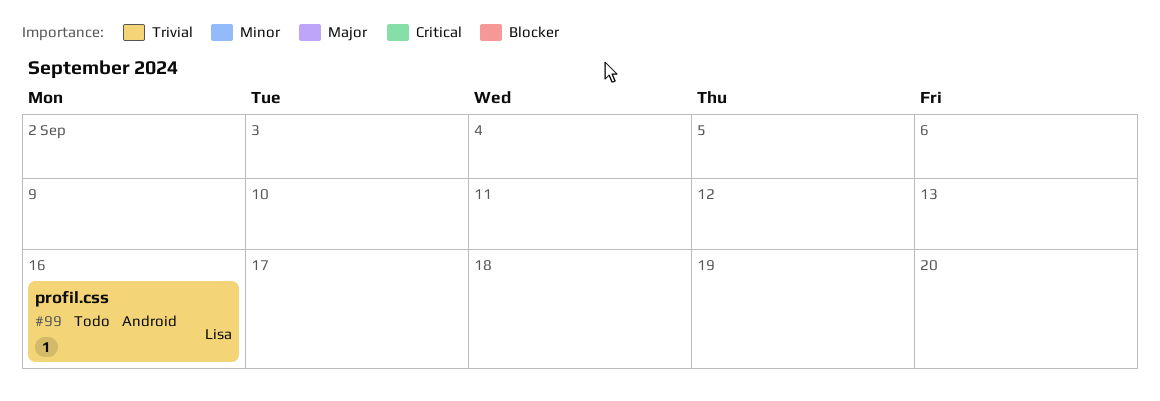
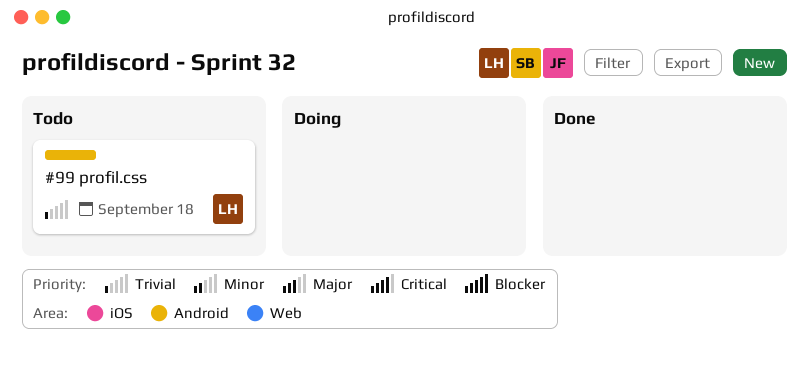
#99, due: Sep 16 -> Sep 18

